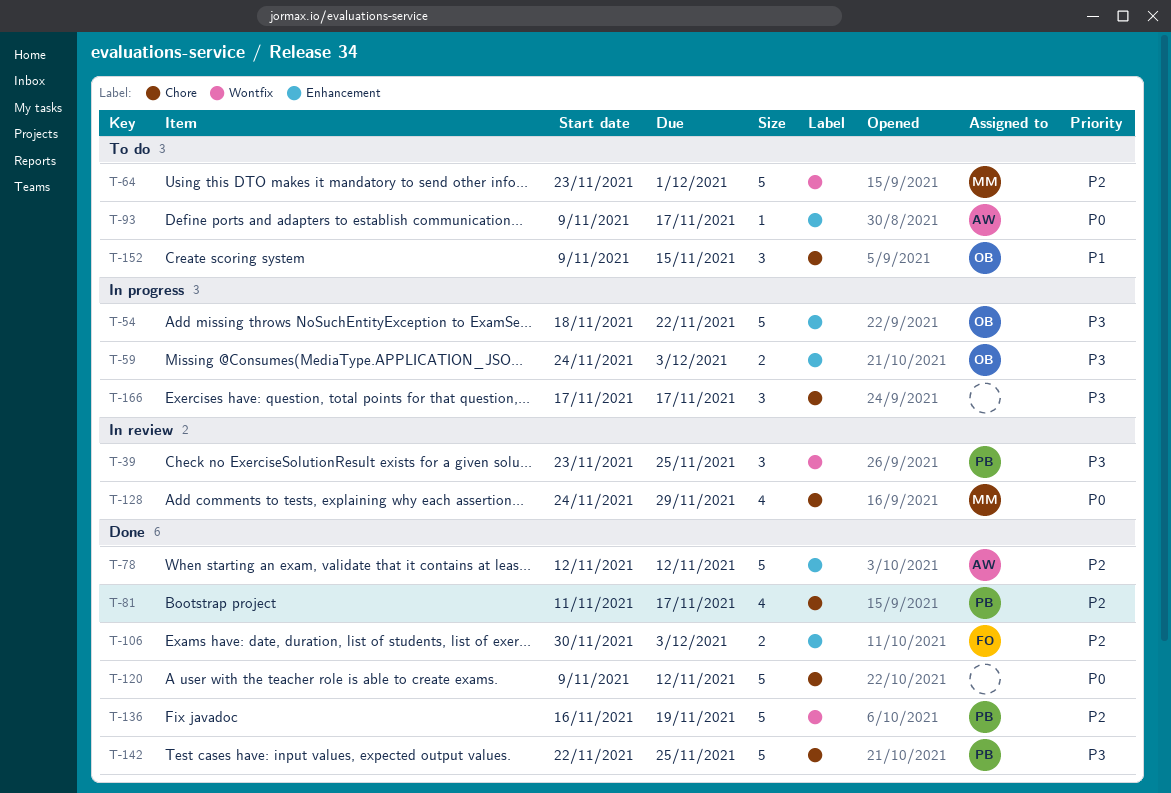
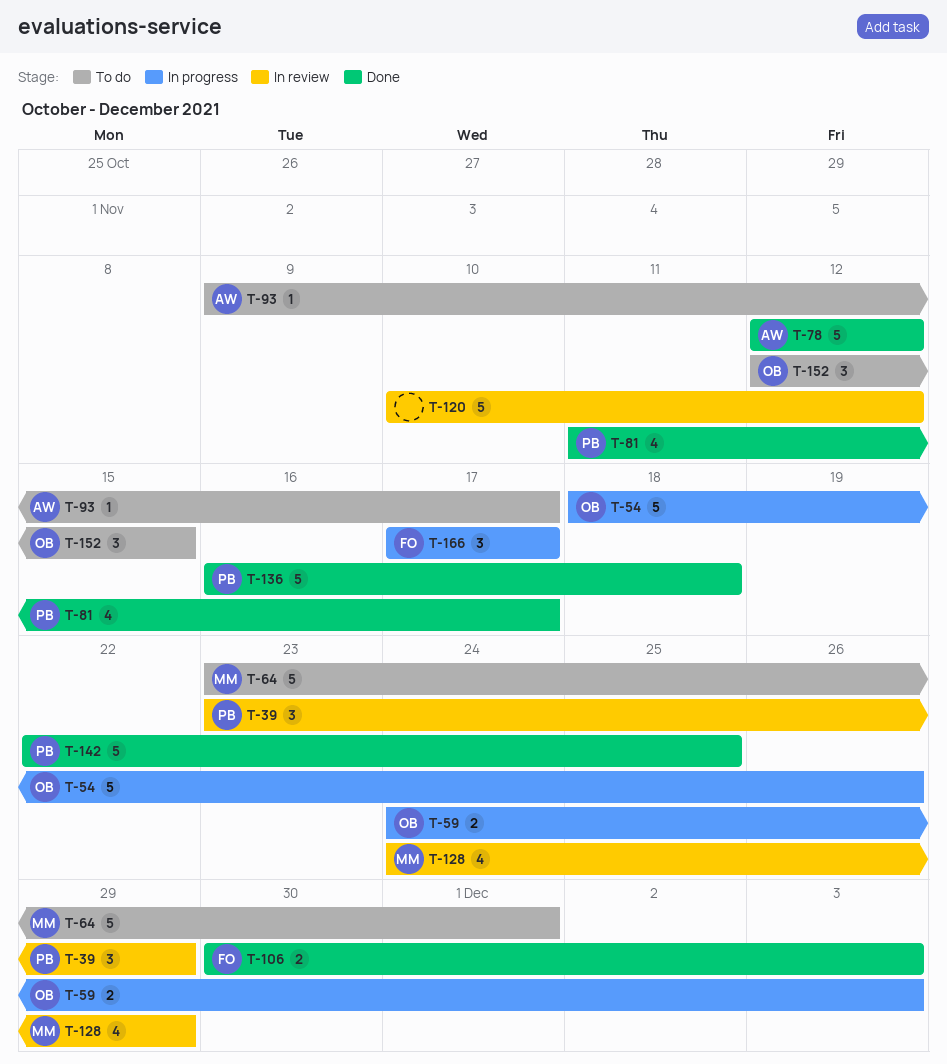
T-39, due: Nov 25 -> Nov 29
T-54, due: Nov 22 -> Nov 26
T-120, status: Done -> In review
T-120, start: Nov 9 -> Nov 10
T-136, due: Nov 19 -> Nov 18
T-152, start: Nov 9 -> Nov 12
T-166, owner: none -> FO

